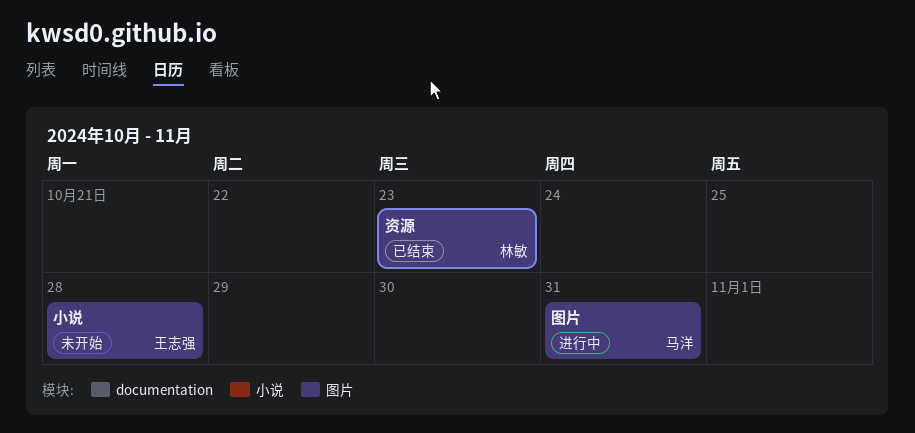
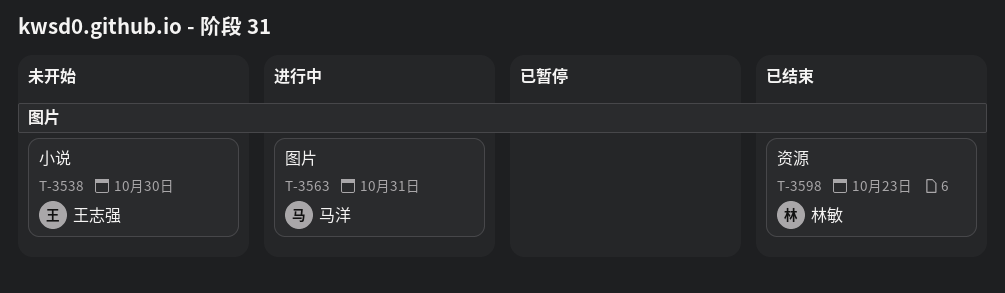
小说, due: Oct 28 -> Oct 30

